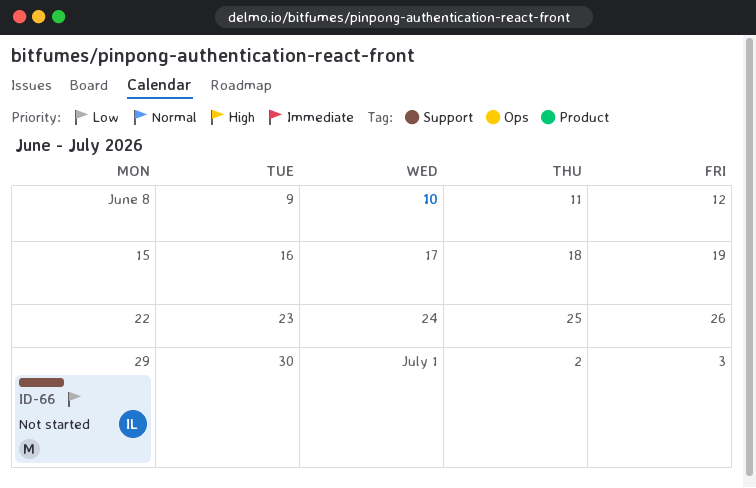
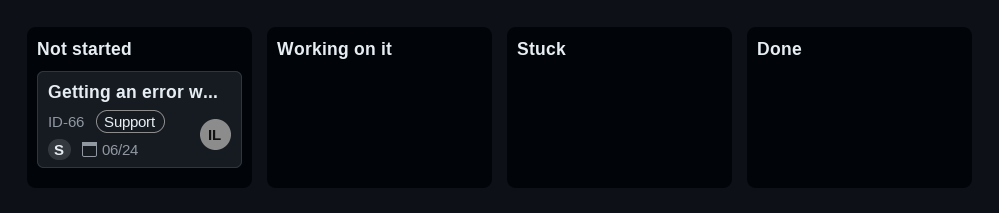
ID-66, estimate: M -> S
ID-66, due: Jun 29 -> Jun 24

